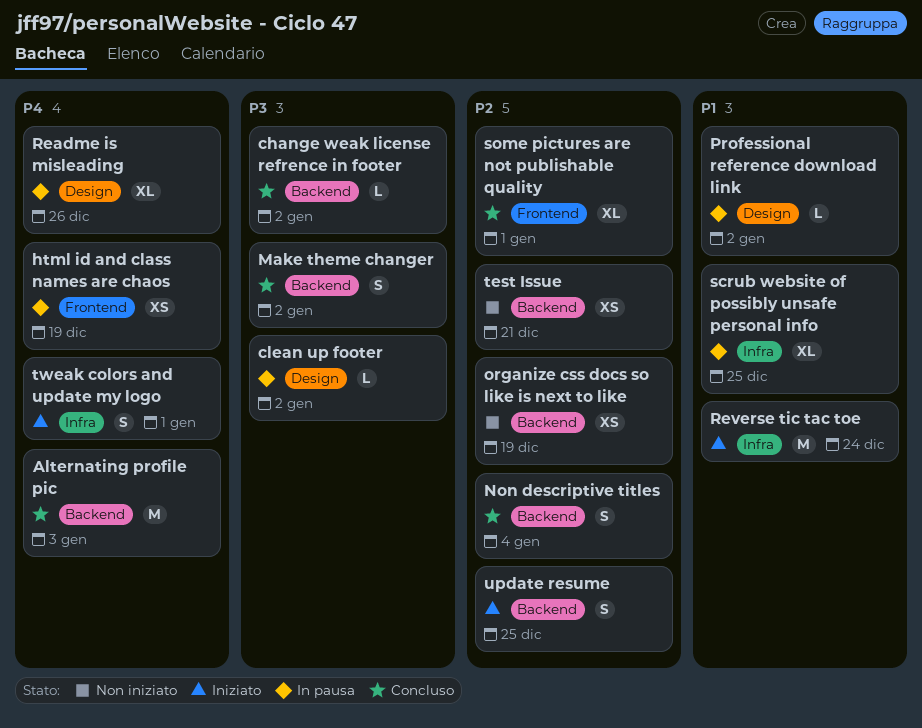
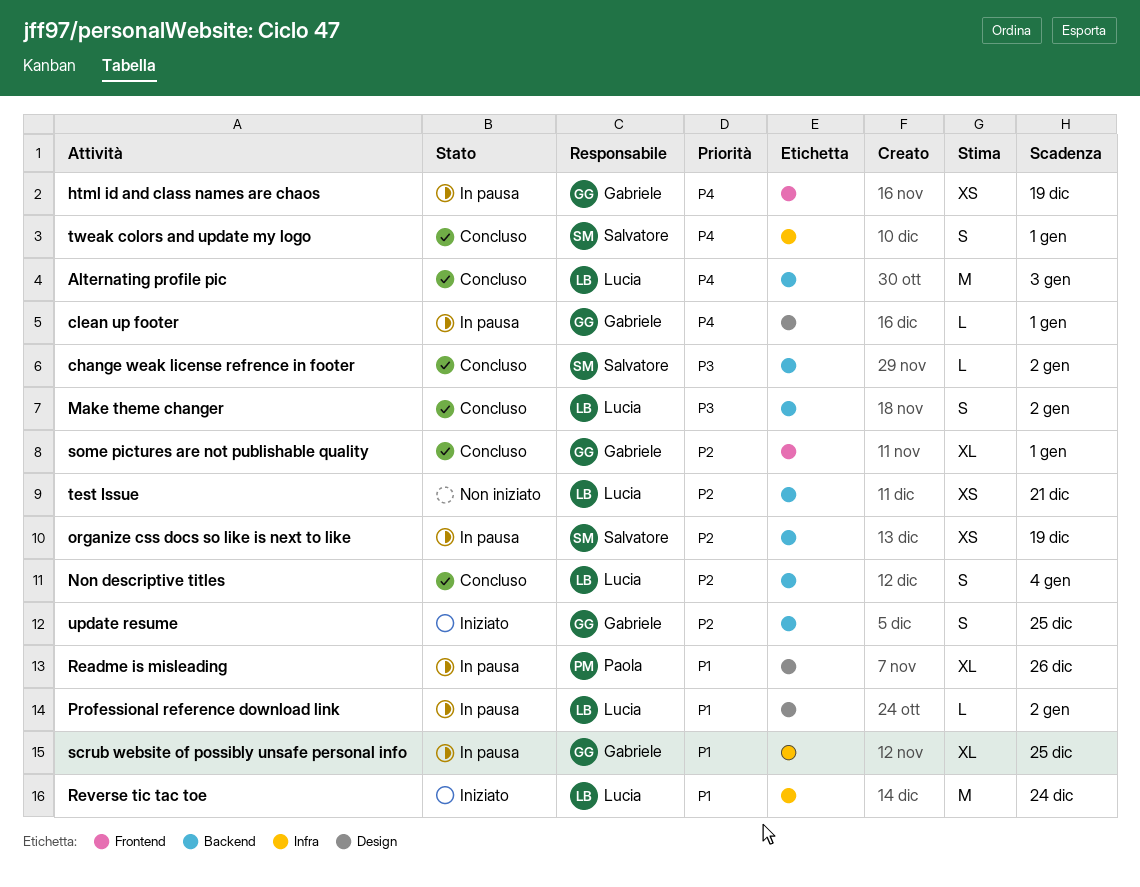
clean up footer, priority: P3 -> P4
clean up footer, due: Jan 2 -> Jan 1
organize css docs so like is next to like, status: Non iniziato -> In pausa
Readme is misleading, priority: P4 -> P1
tweak colors and update my logo, status: Iniziato -> Concluso

